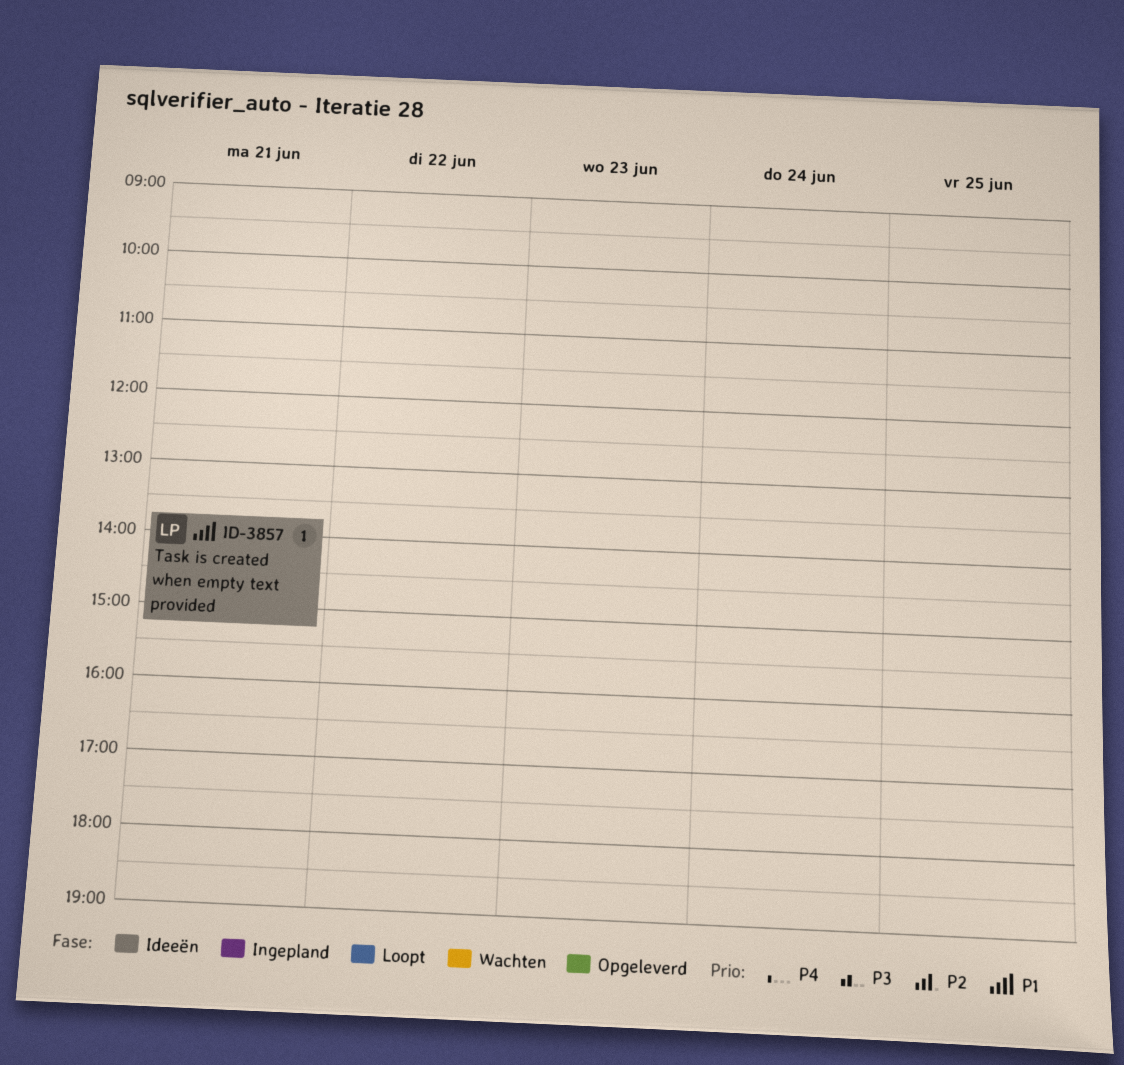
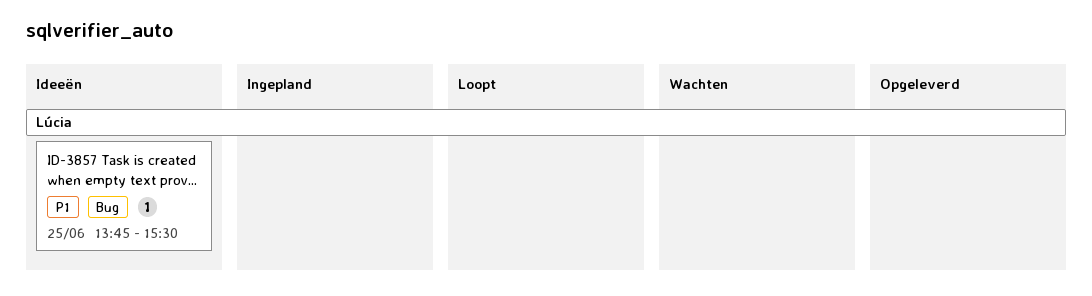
ID-3857, day: Jun 21 -> Jun 25
ID-3857, ends: 15:15 -> 15:30

